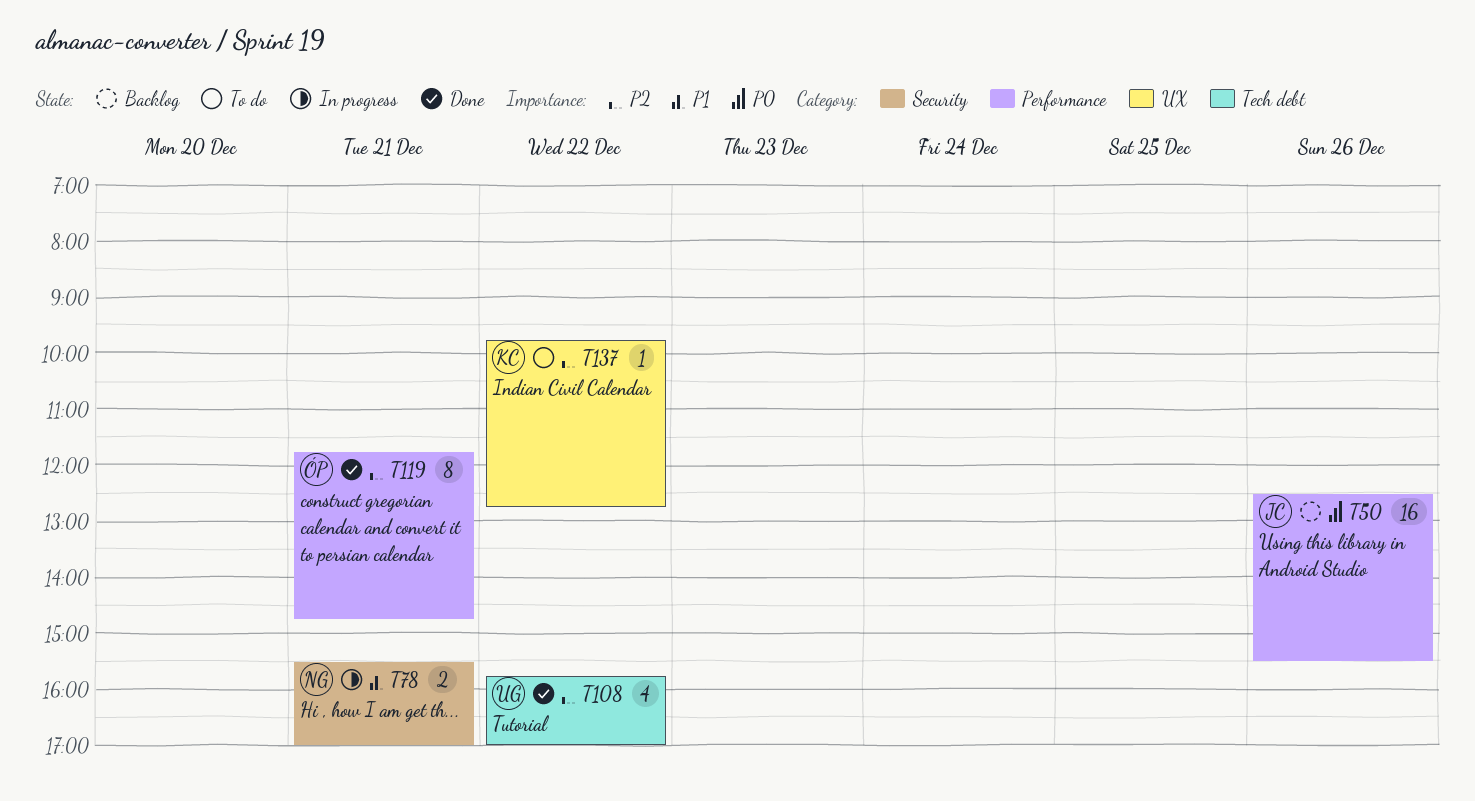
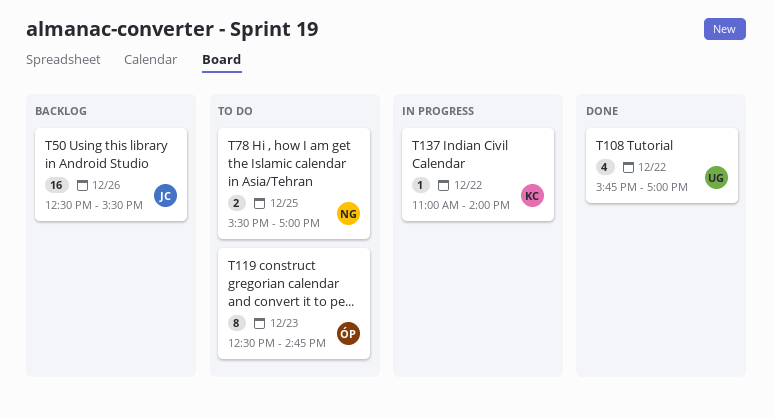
T78, status: In progress -> To do
T78, day: Dec 21 -> Dec 25
T119, status: Done -> To do
T119, day: Dec 21 -> Dec 23
T119, begins: 11:45 -> 12:30
T137, status: To do -> In progress
T137, begins: 09:45 -> 11:00
T137, ends: 12:45 -> 14:00

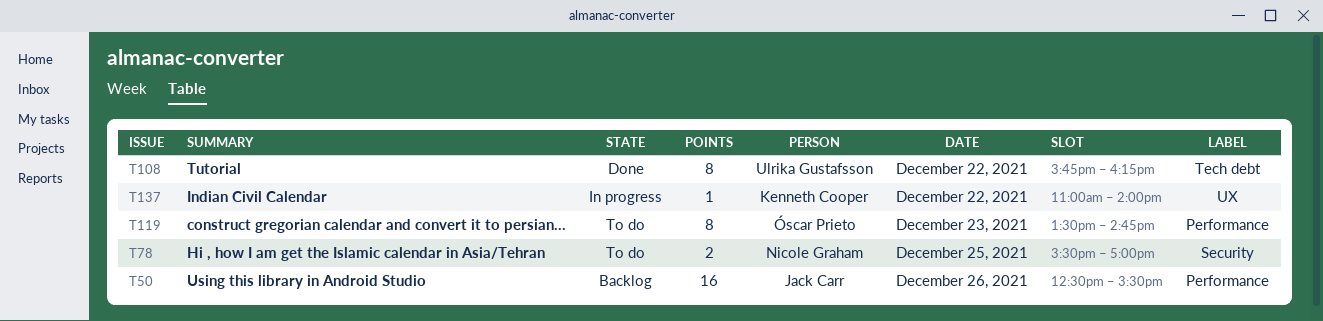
T108, estimate: 4 -> 8
T108, ends: 17:00 -> 16:15
T119, begins: 12:30 -> 13:30

